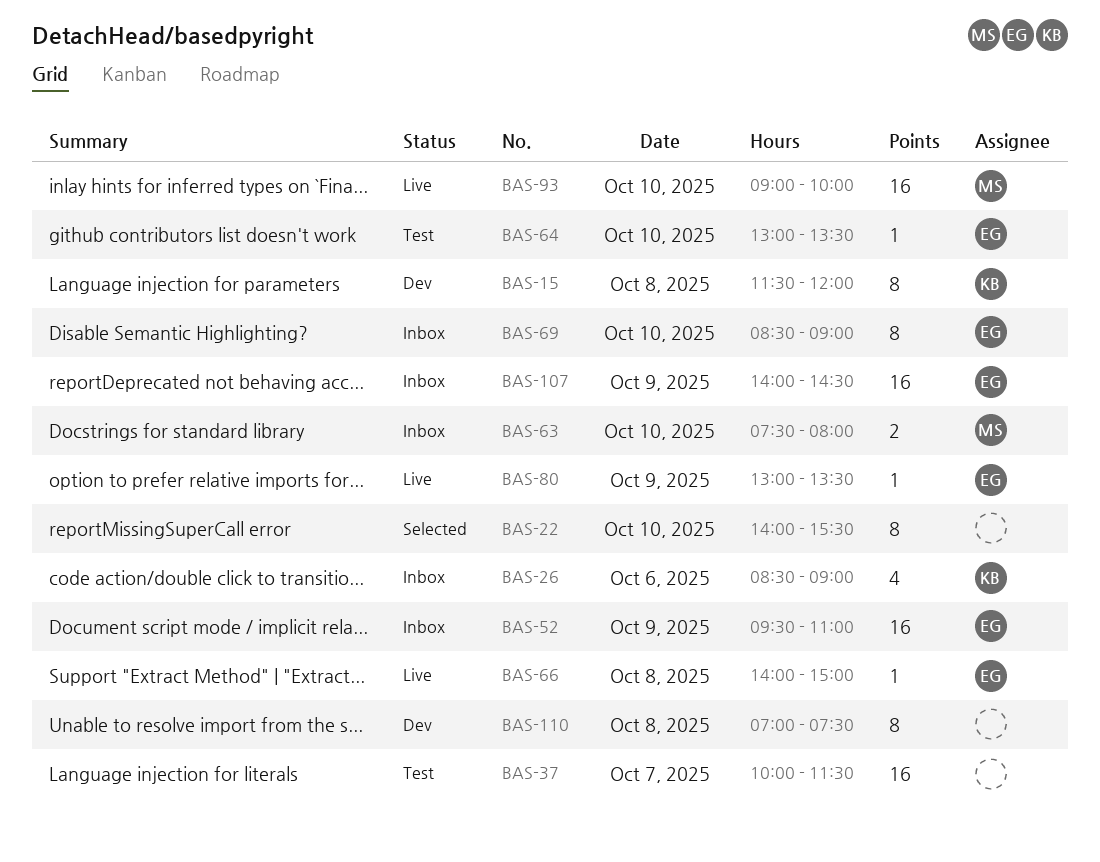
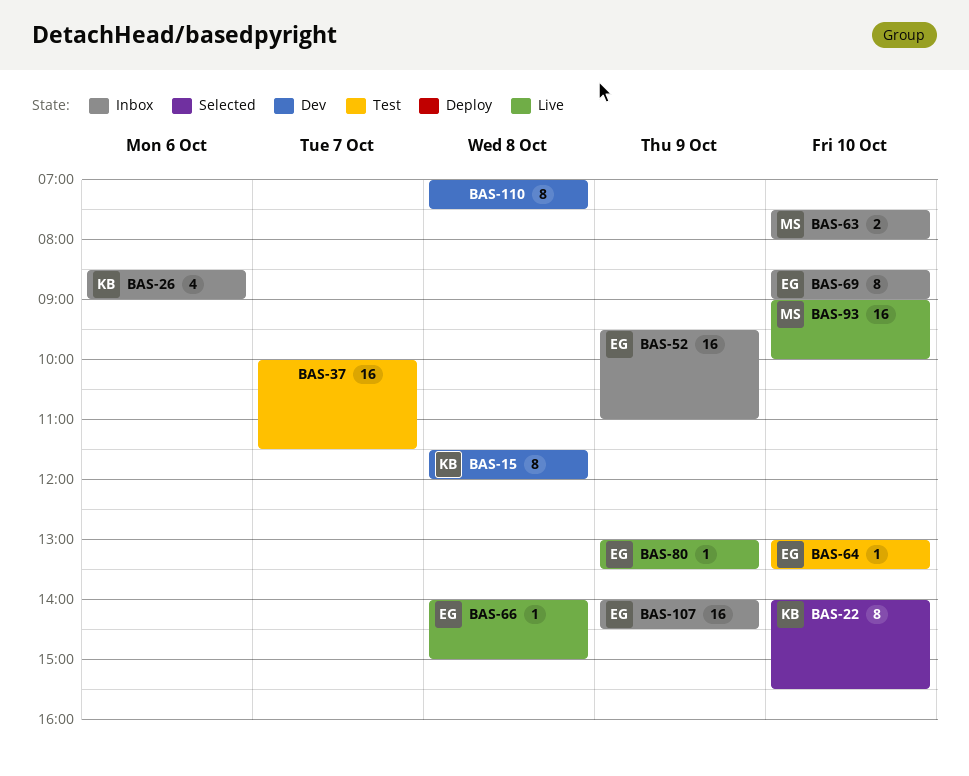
BAS-22, owner: none -> KB

